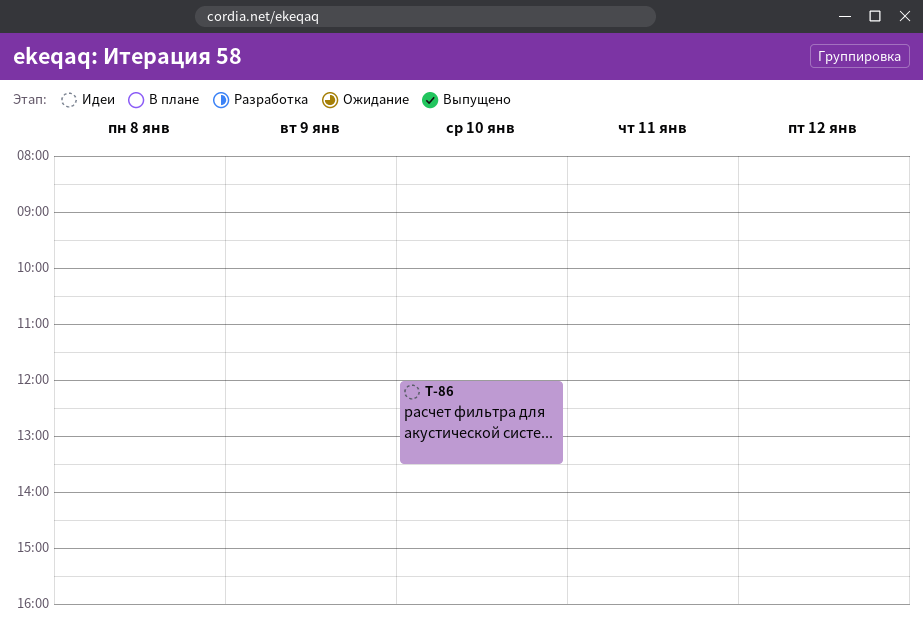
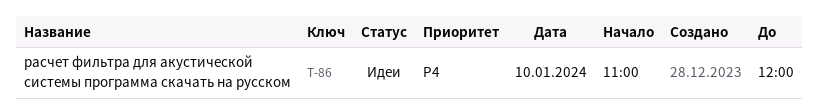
T-86, begins: 12:00 -> 11:00
T-86, ends: 13:30 -> 12:00

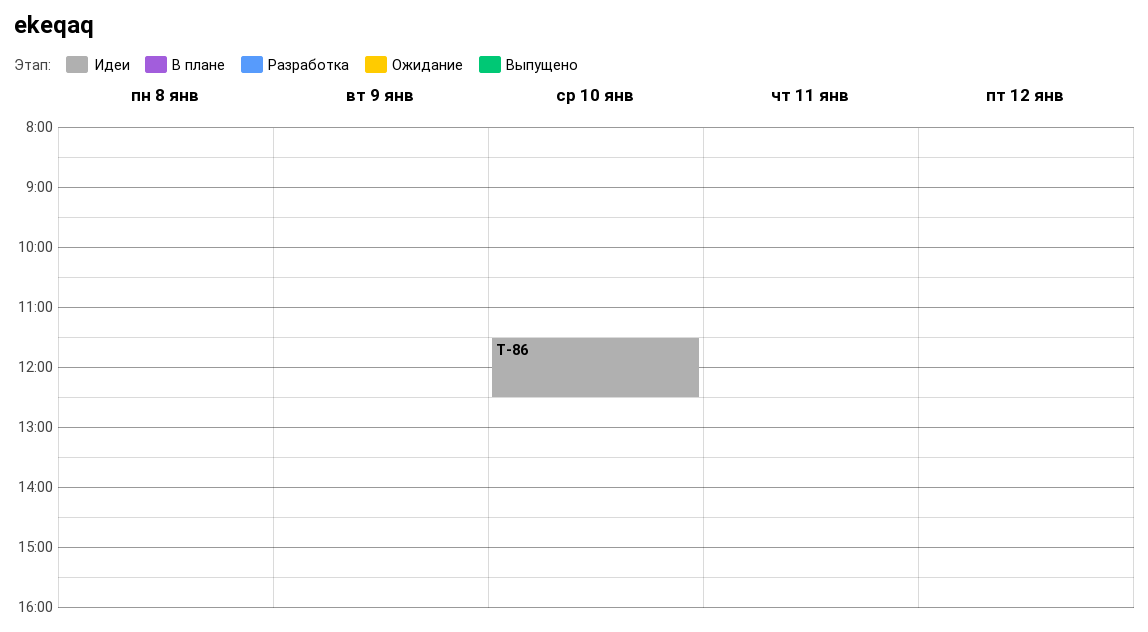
T-86, begins: 11:00 -> 11:30
T-86, ends: 12:00 -> 12:30

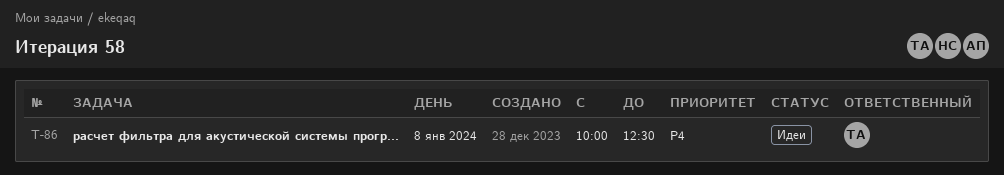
T-86, day: Jan 10 -> Jan 8
T-86, begins: 11:30 -> 10:00

